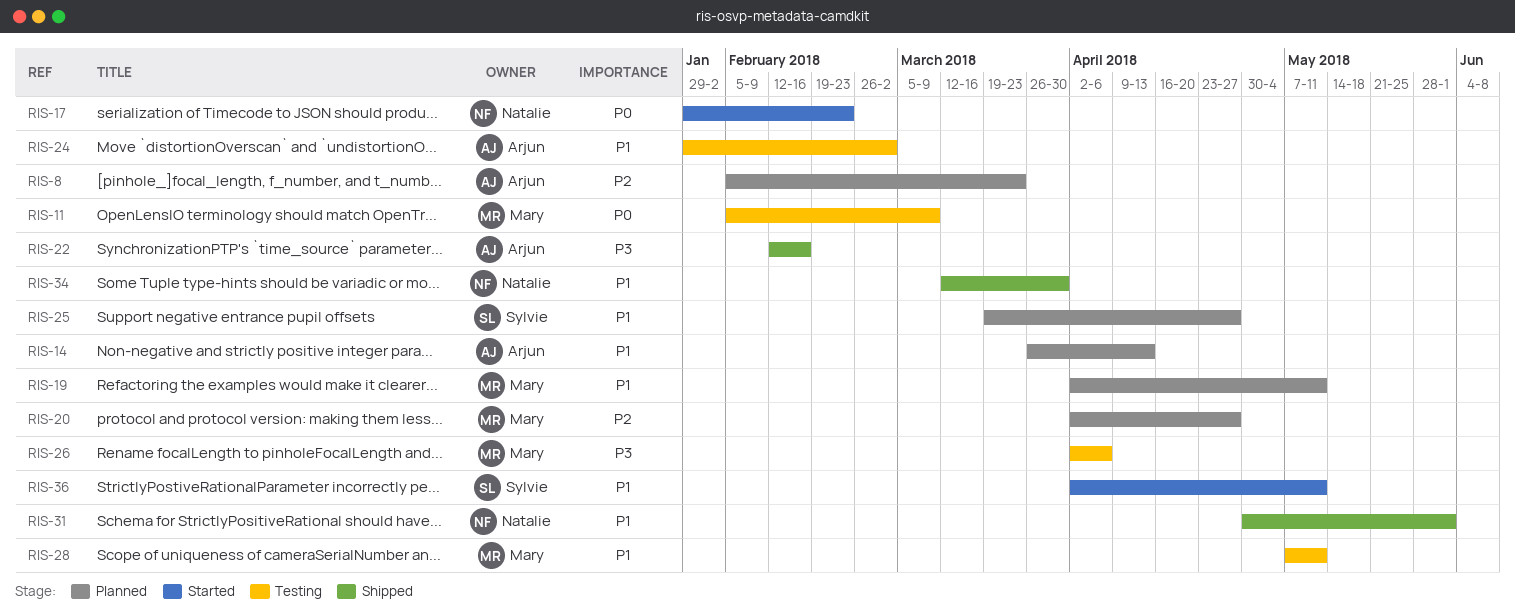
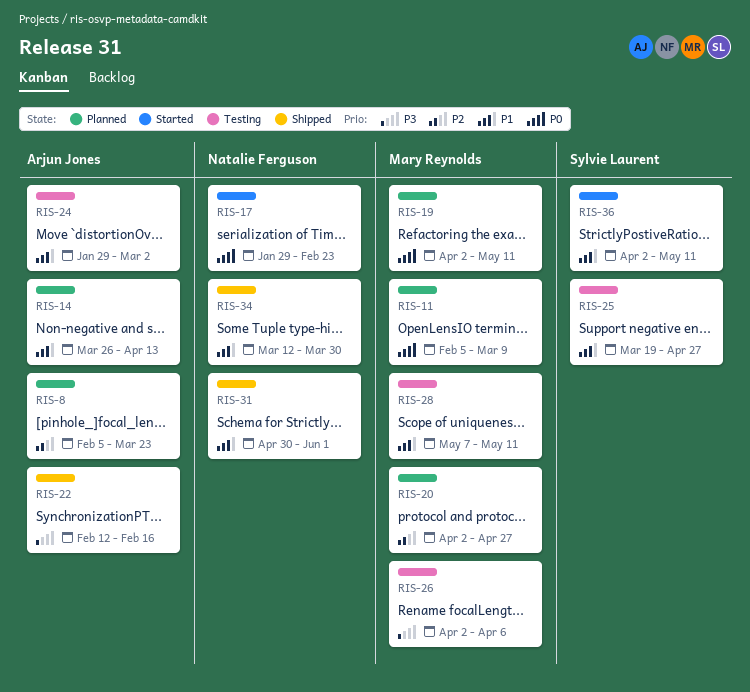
RIS-11, status: Testing -> Planned
RIS-19, priority: P1 -> P0
RIS-25, status: Planned -> Testing

